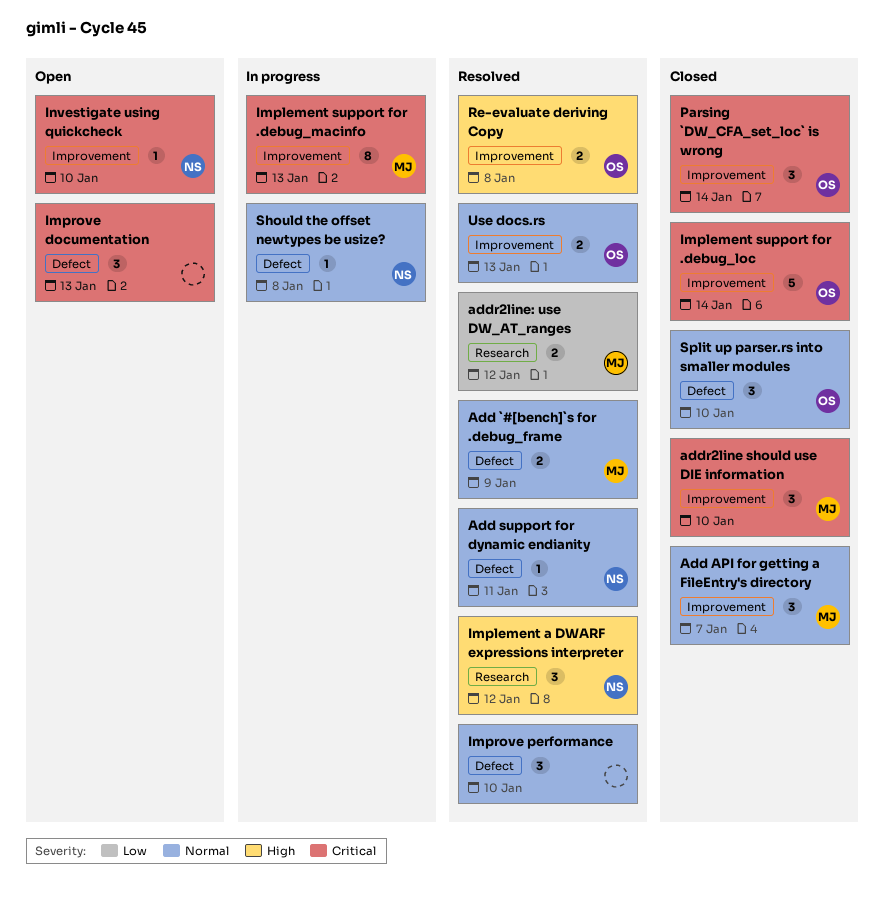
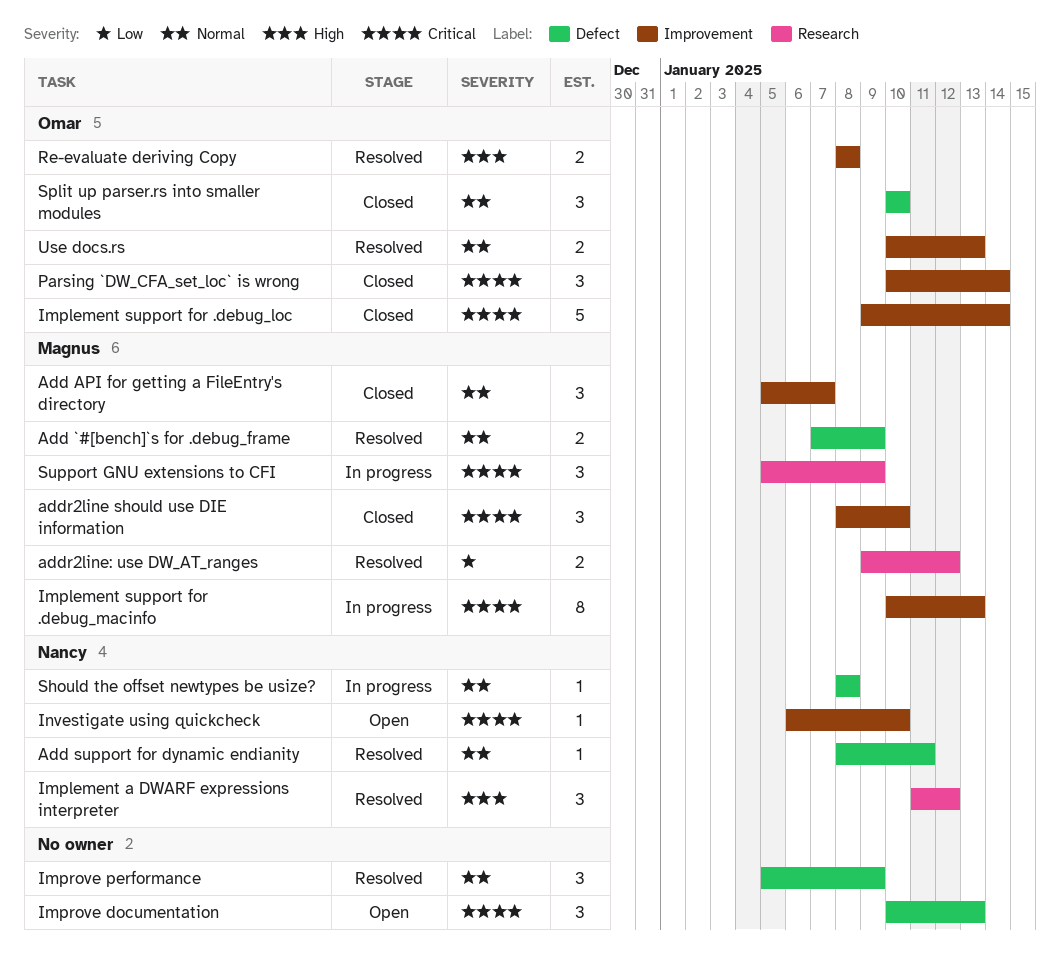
Improve performance, due: Jan 10 -> Jan 9
Support GNU extensions to CFI: none -> present

